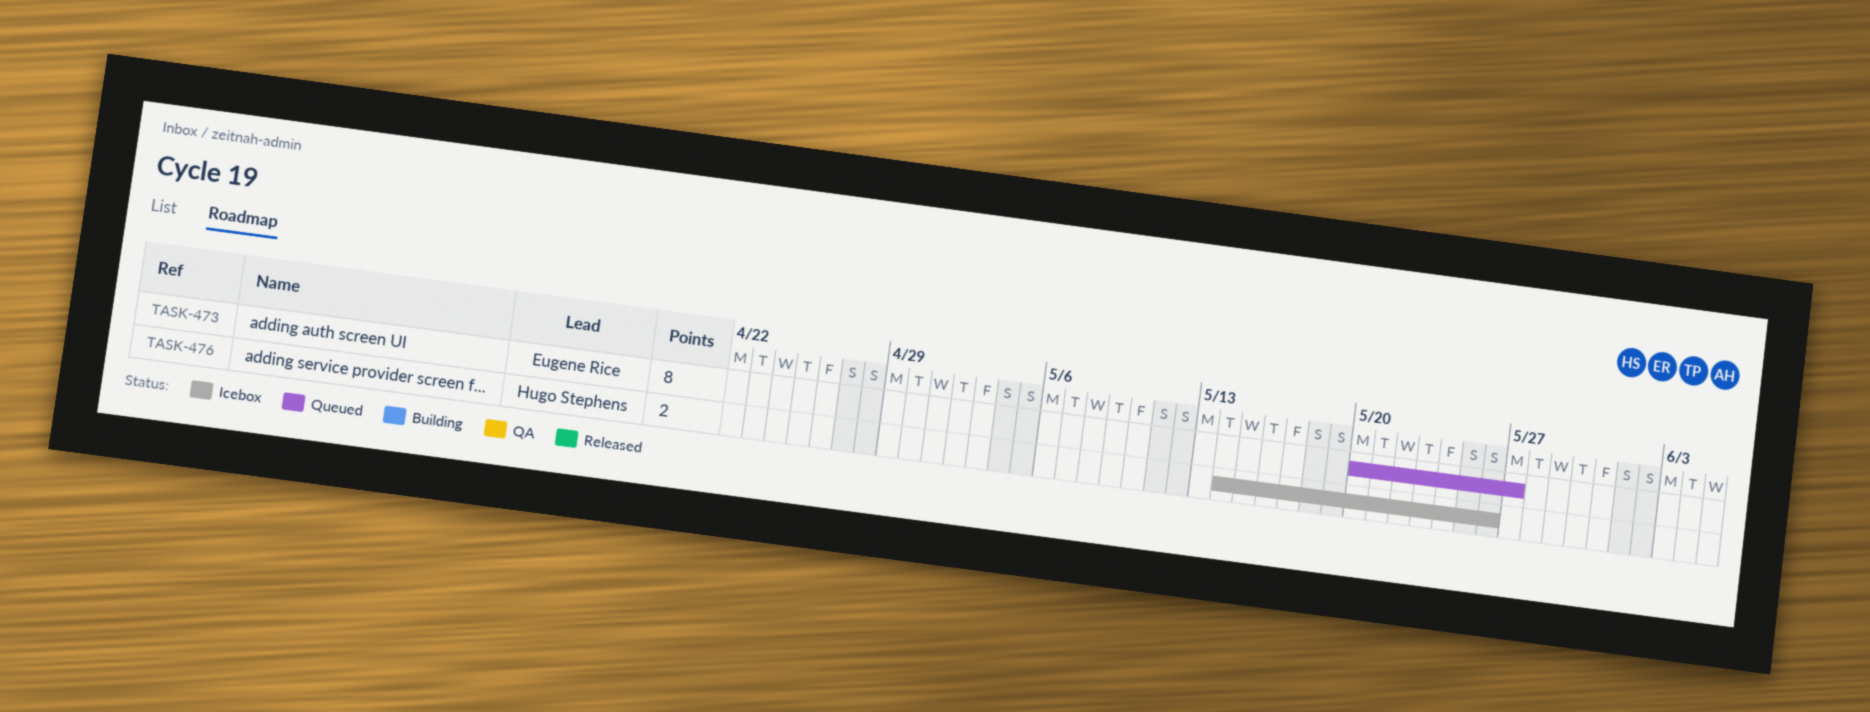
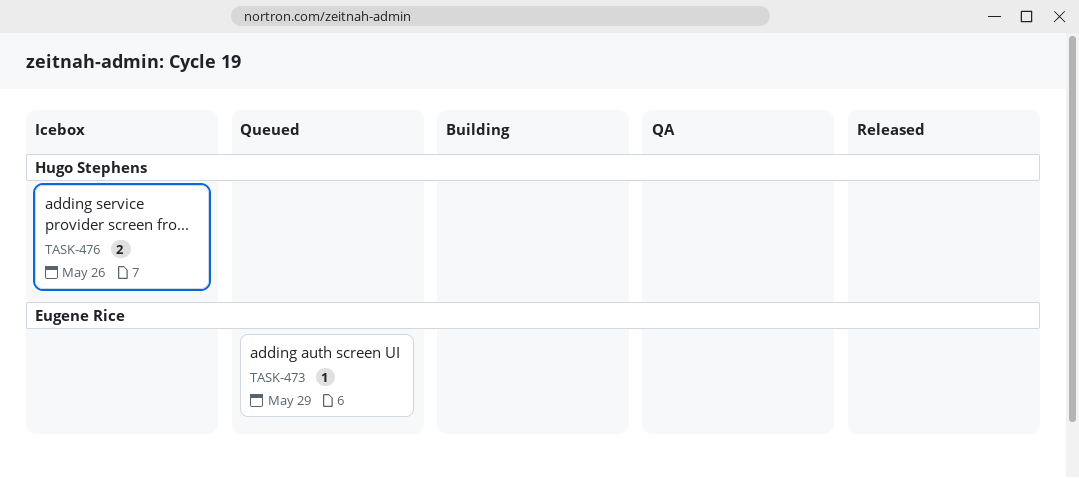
TASK-473, estimate: 8 -> 1
TASK-473, due: May 27 -> May 29

